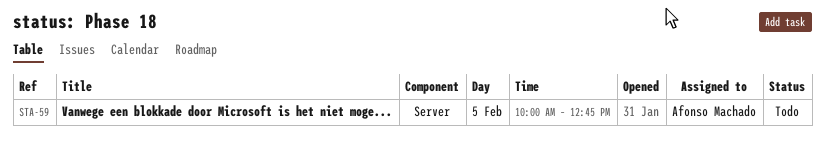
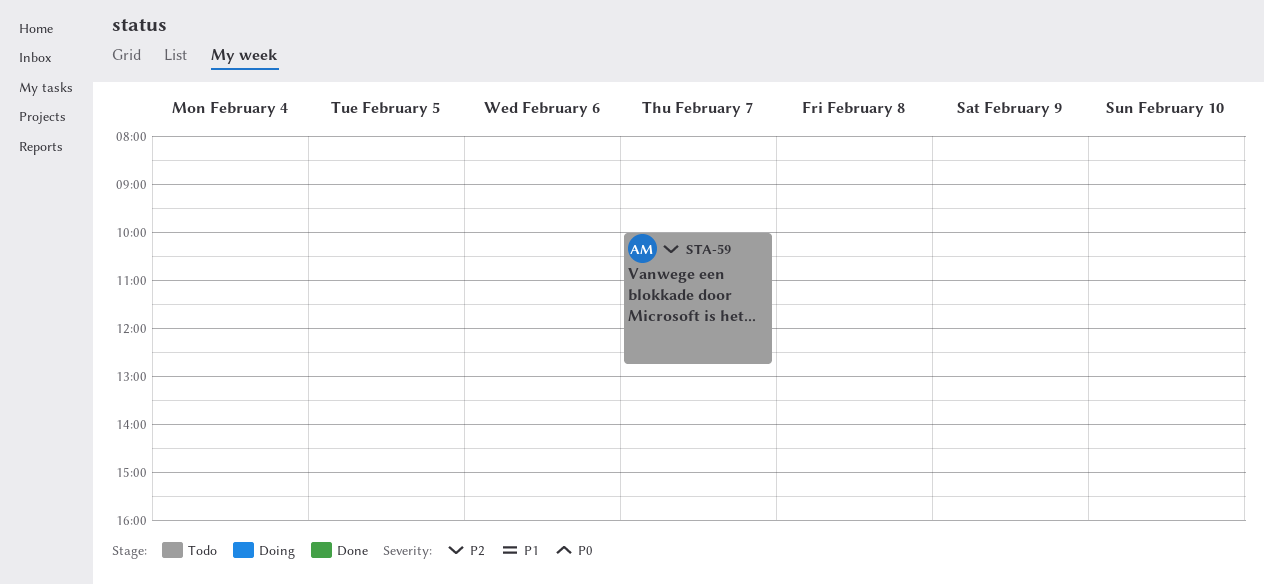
STA-59, day: Feb 5 -> Feb 7

